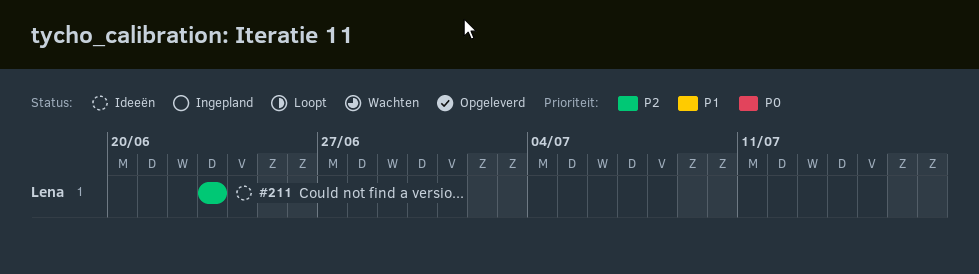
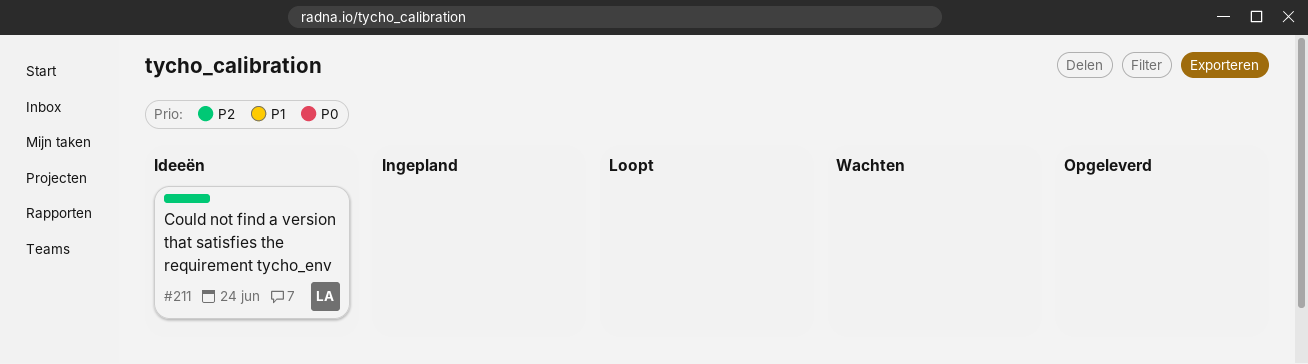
#211, due: Jun 23 -> Jun 24

